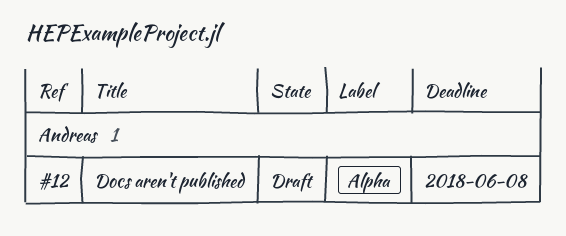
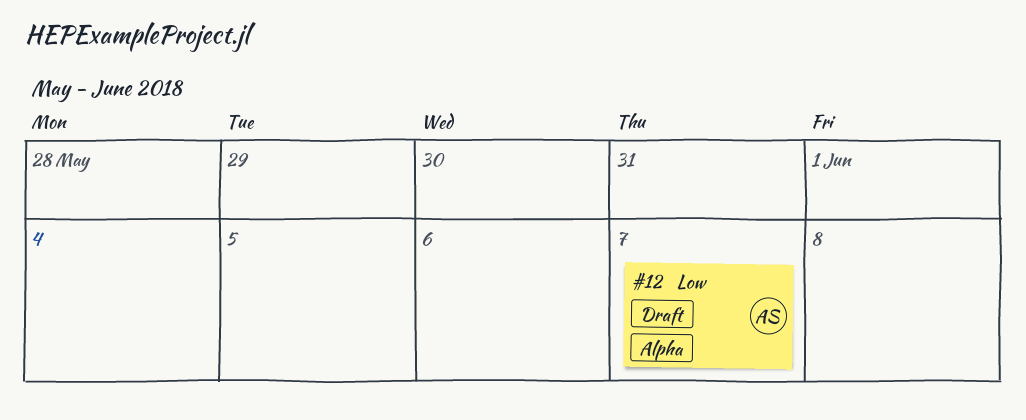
#12, due: Jun 8 -> Jun 7

